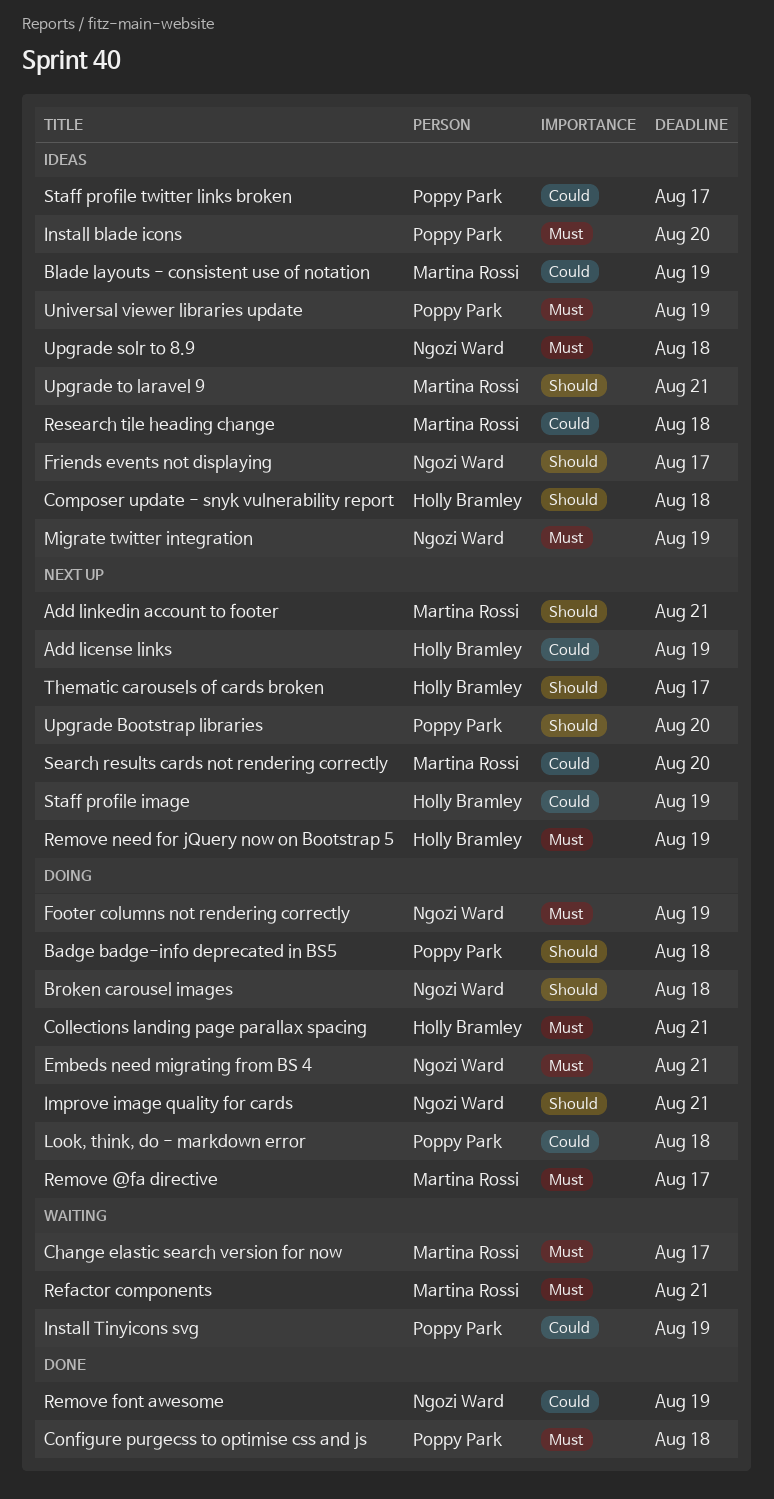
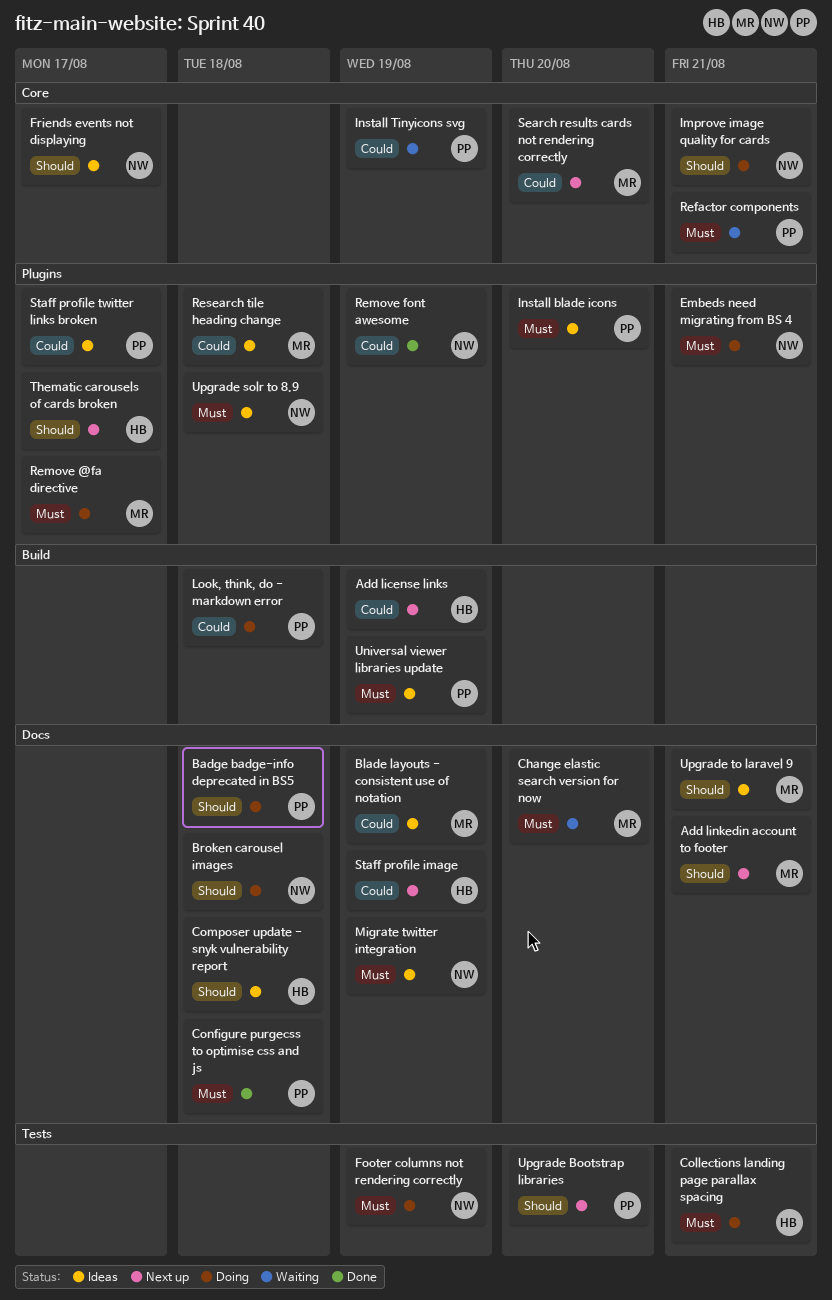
Change elastic search version for now, due: Aug 17 -> Aug 20
Refactor components, owner: Martina Rossi -> Poppy Park
Remove need for jQuery now on Bootstrap 5: present -> none

